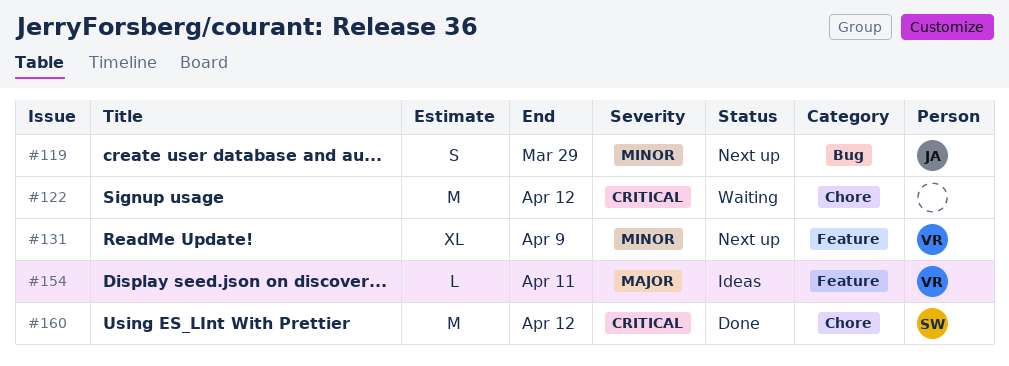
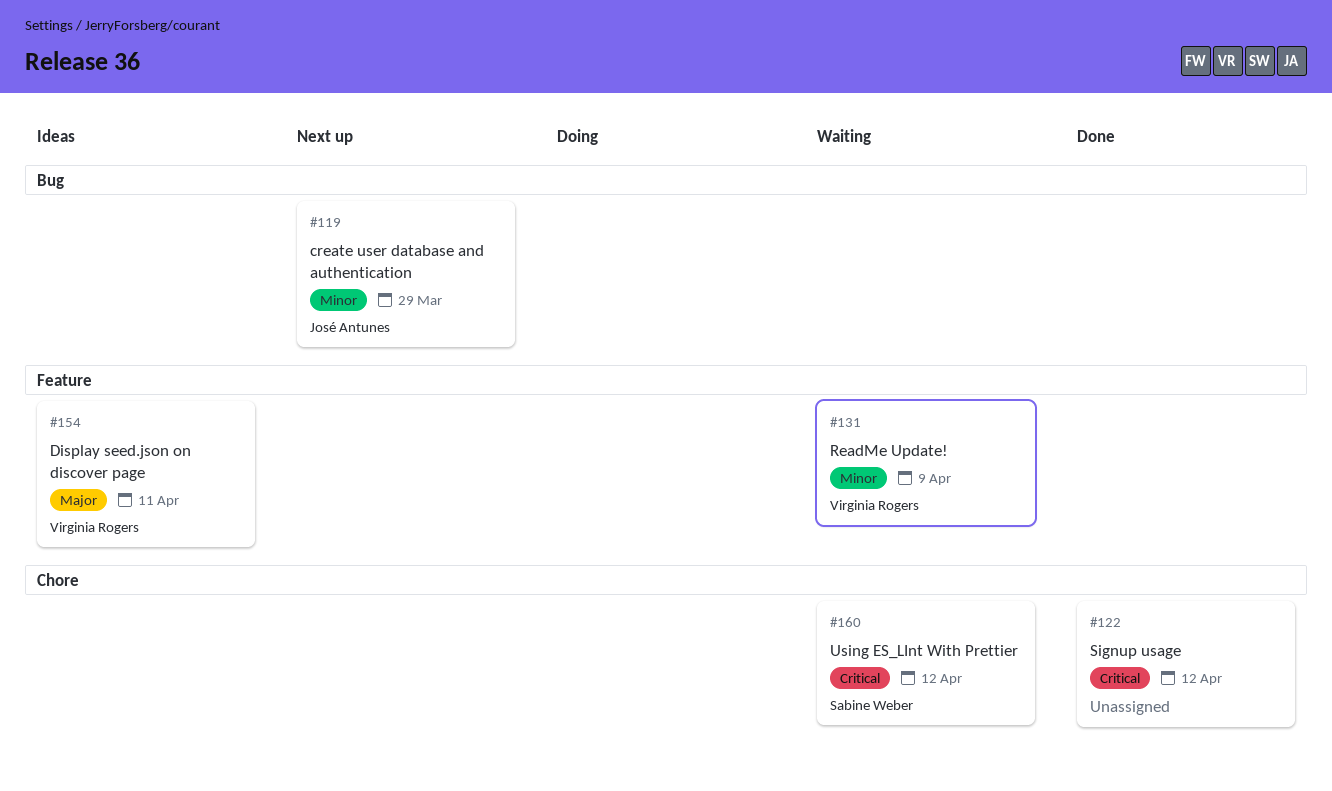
#122, status: Waiting -> Done
#131, status: Next up -> Waiting
#160, status: Done -> Waiting

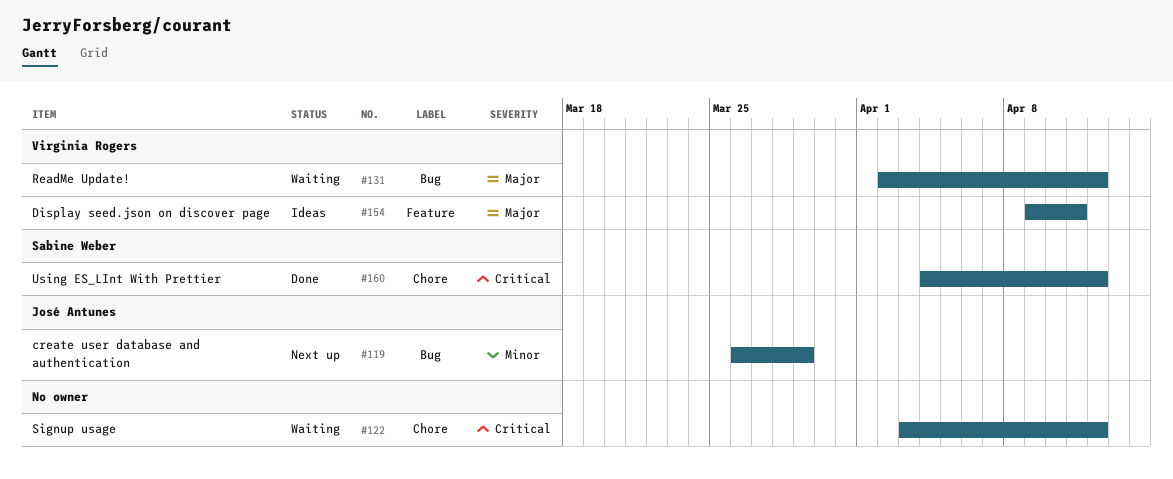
#122, status: Done -> Waiting
#131, priority: Minor -> Major
#131, label: Feature -> Bug
#131, due: Apr 9 -> Apr 12
#160, status: Waiting -> Done

